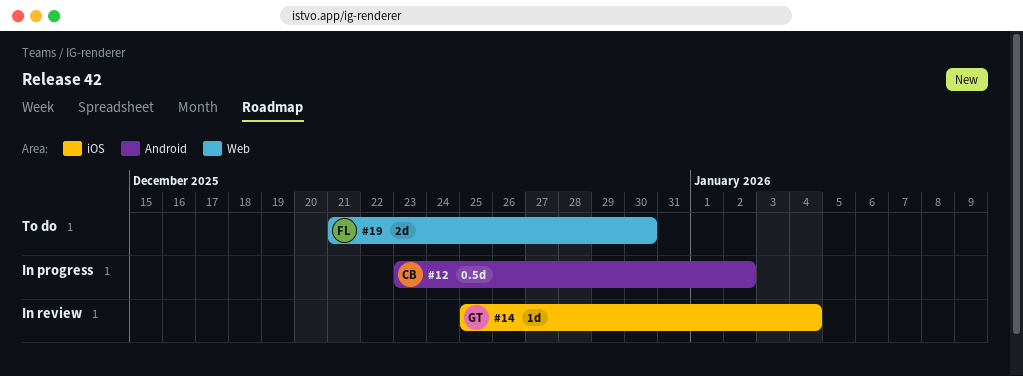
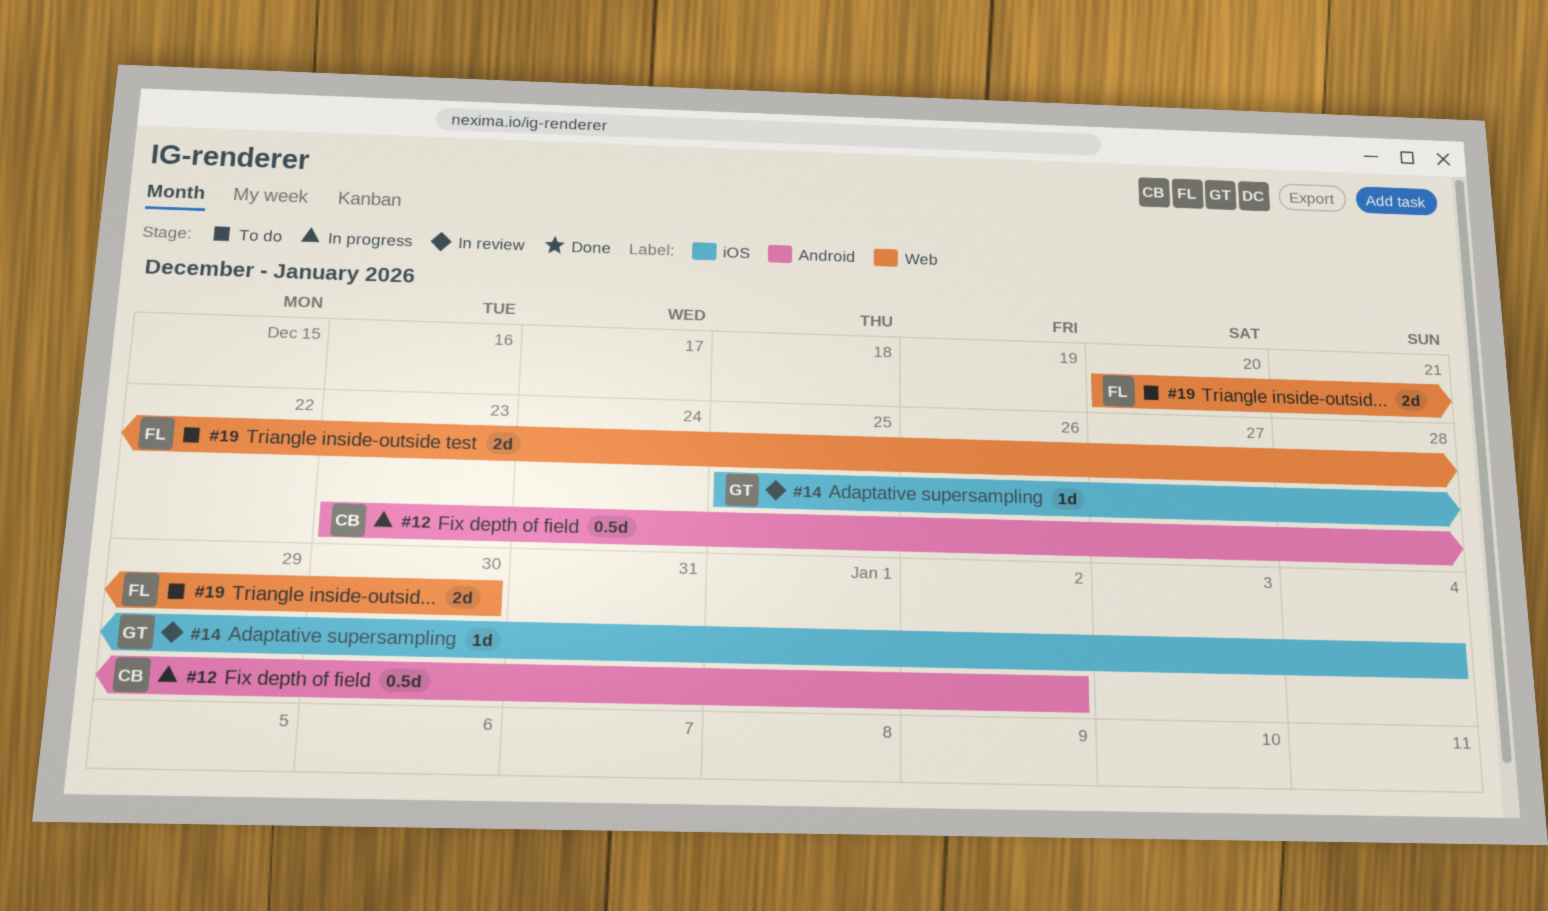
#19, start: Dec 21 -> Dec 20

